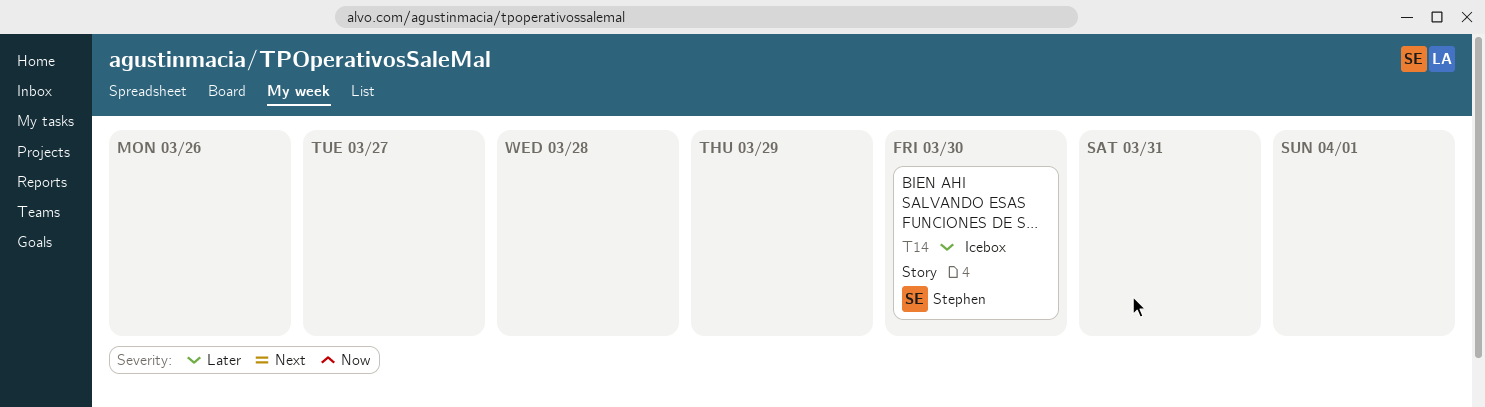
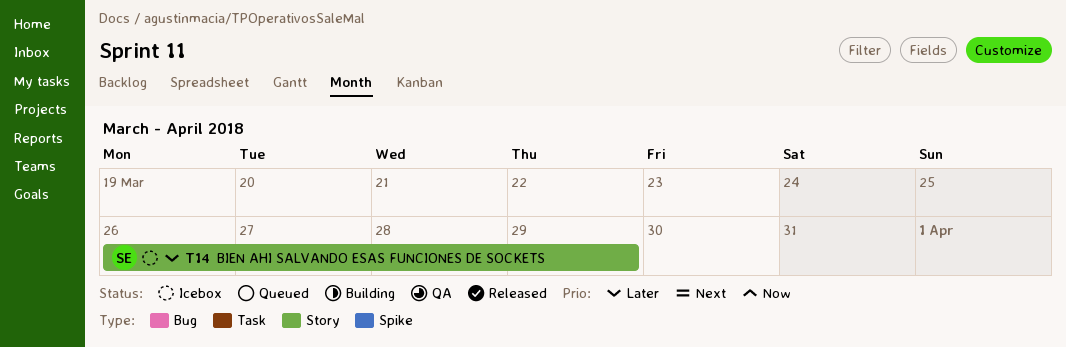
T14, due: Mar 30 -> Mar 29

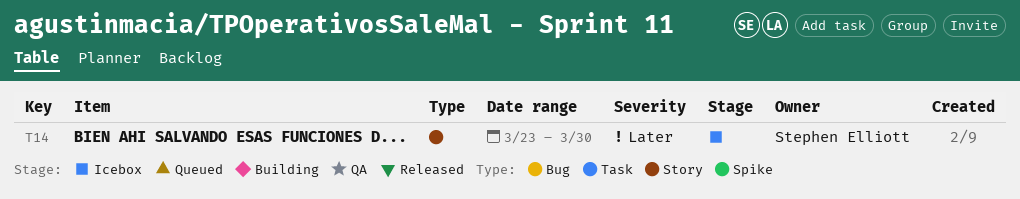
T14, start: Mar 26 -> Mar 23
T14, due: Mar 29 -> Mar 30

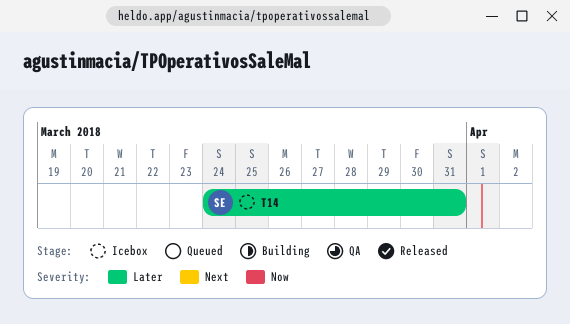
T14, start: Mar 23 -> Mar 24
T14, due: Mar 30 -> Mar 31

